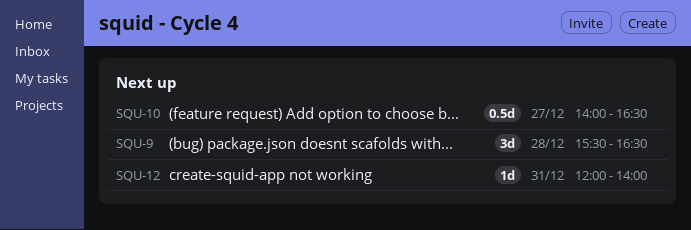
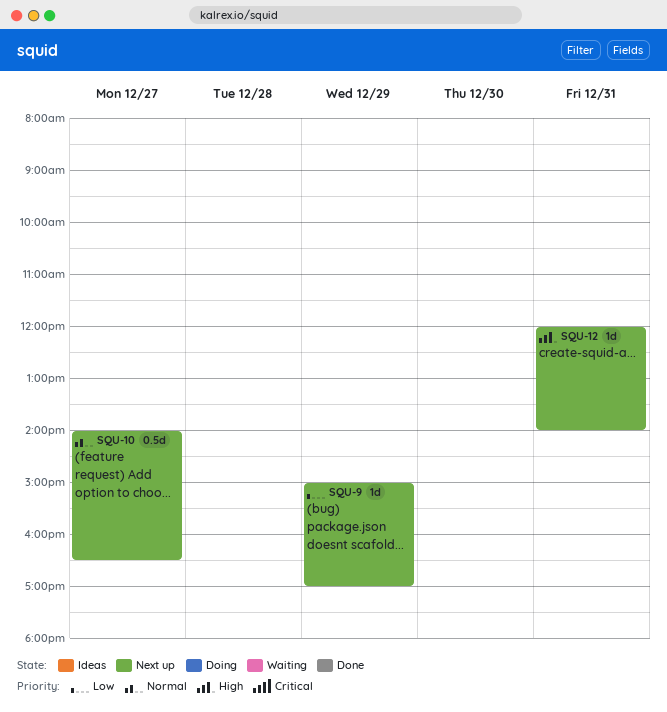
SQU-9, estimate: 3d -> 1d
SQU-9, day: Dec 28 -> Dec 29
SQU-9, begins: 15:30 -> 15:00
SQU-9, ends: 16:30 -> 17:00

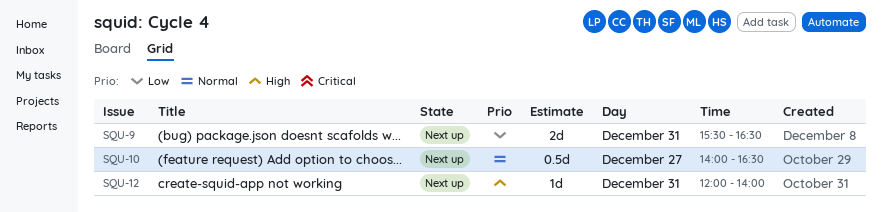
SQU-9, estimate: 1d -> 2d
SQU-9, day: Dec 29 -> Dec 31
SQU-9, begins: 15:00 -> 15:30
SQU-9, ends: 17:00 -> 16:30

